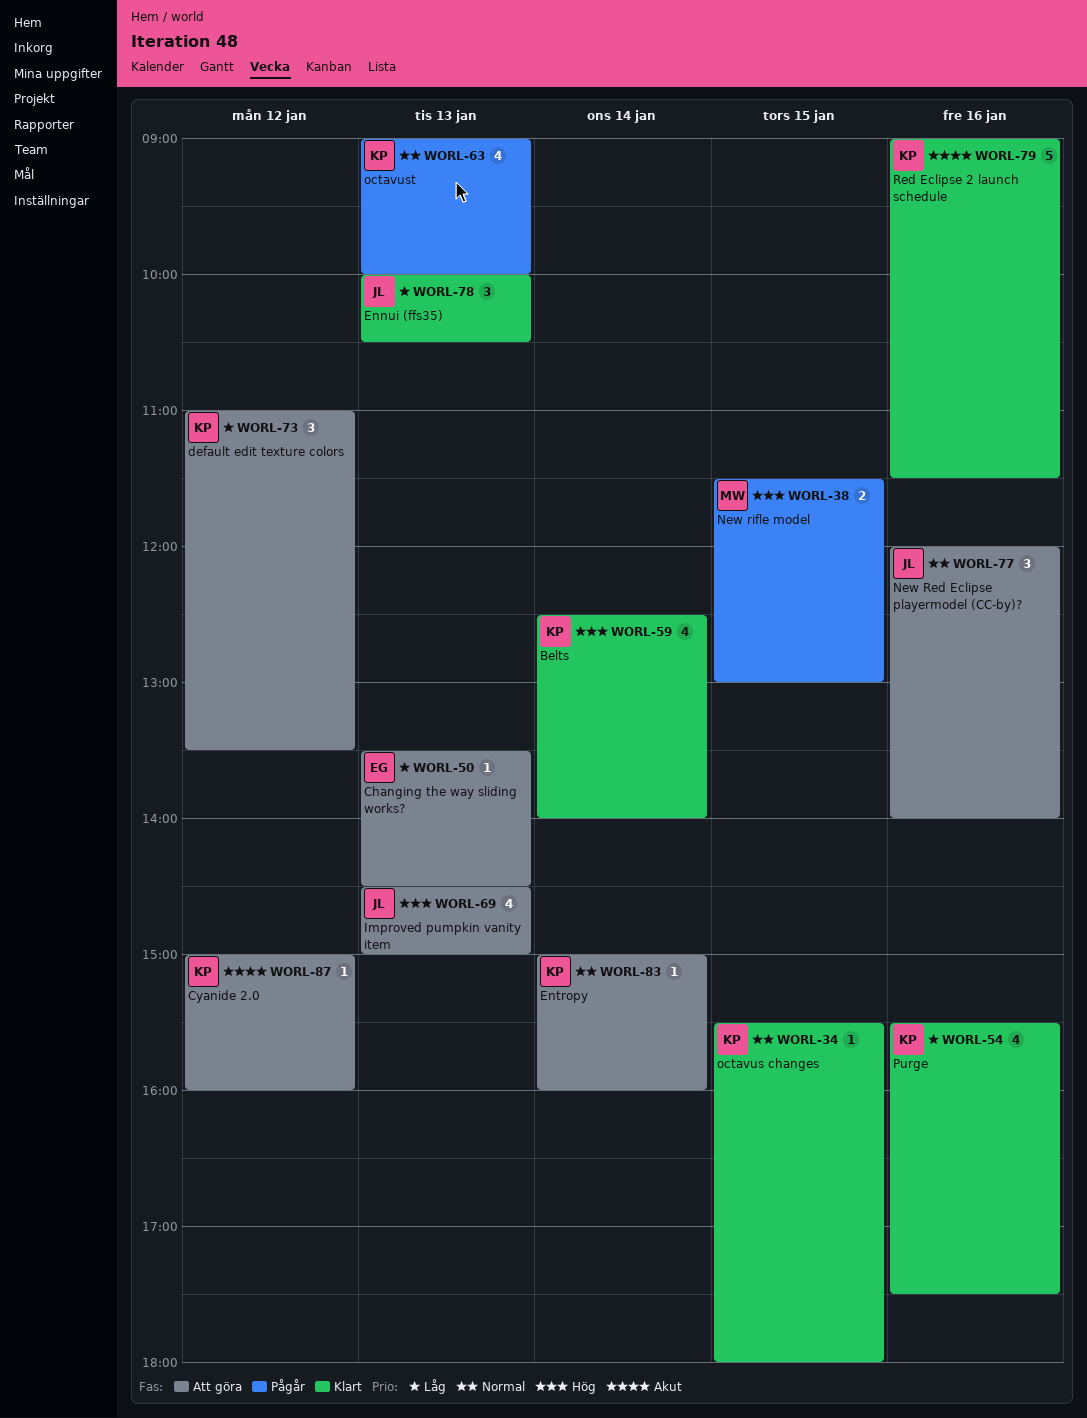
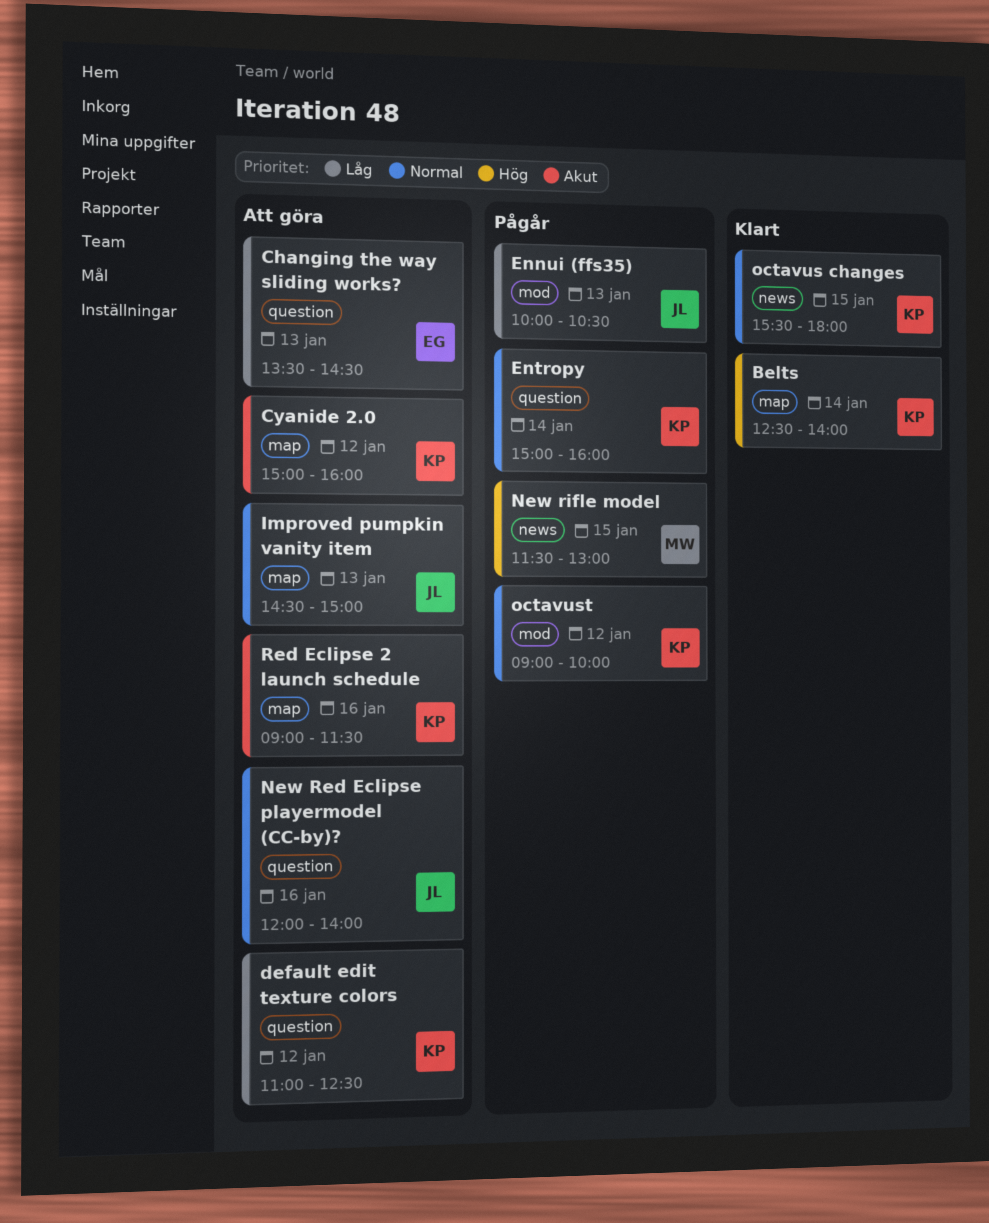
default edit texture colors, ends: 13:30 -> 12:30
Ennui (ffs35), status: Klart -> Pågår
Entropy, status: Att göra -> Pågår
Improved pumpkin vanity item, priority: Hög -> Normal
octavust, day: Jan 13 -> Jan 12
Purge: present -> none
Red Eclipse 2 launch schedule, status: Klart -> Att göra

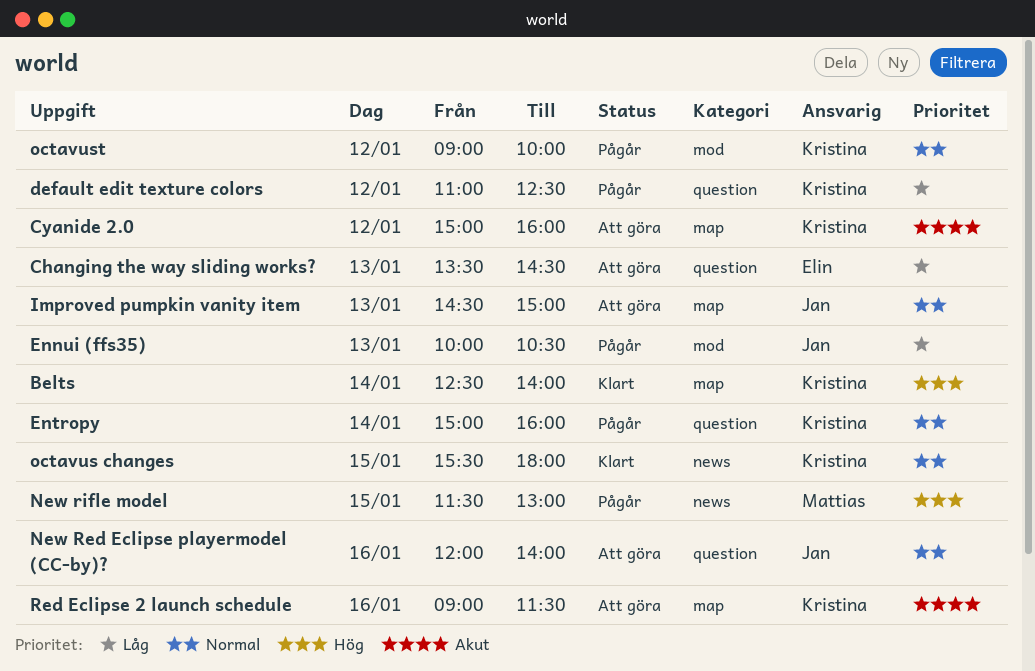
default edit texture colors, status: Att göra -> Pågår

